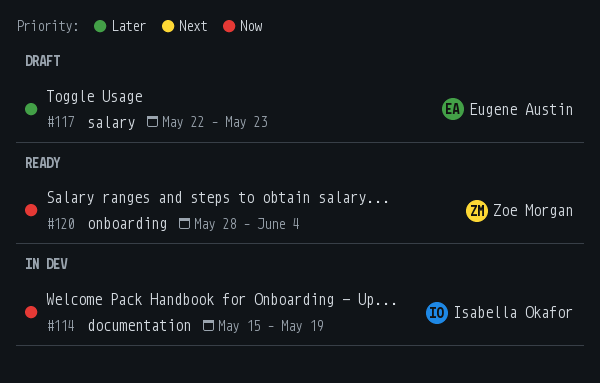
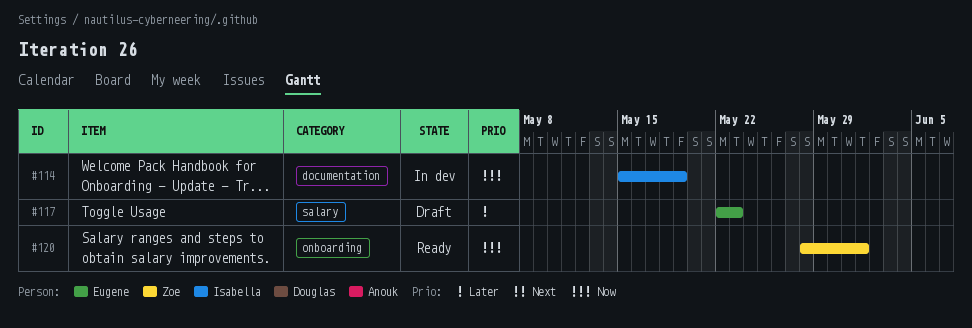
#120, due: Jun 4 -> Jun 1

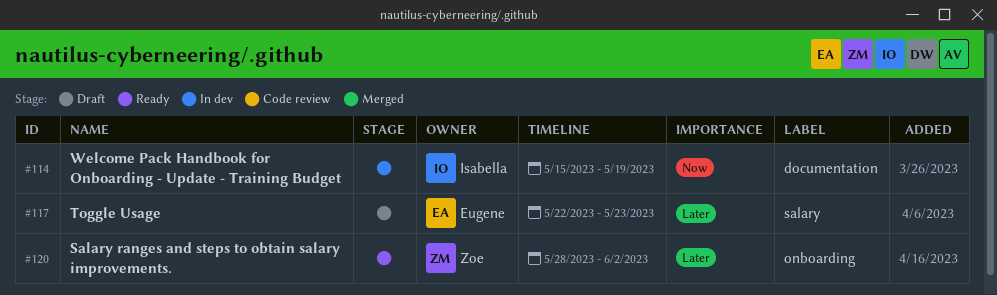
#120, priority: Now -> Later
#120, due: Jun 1 -> Jun 2

